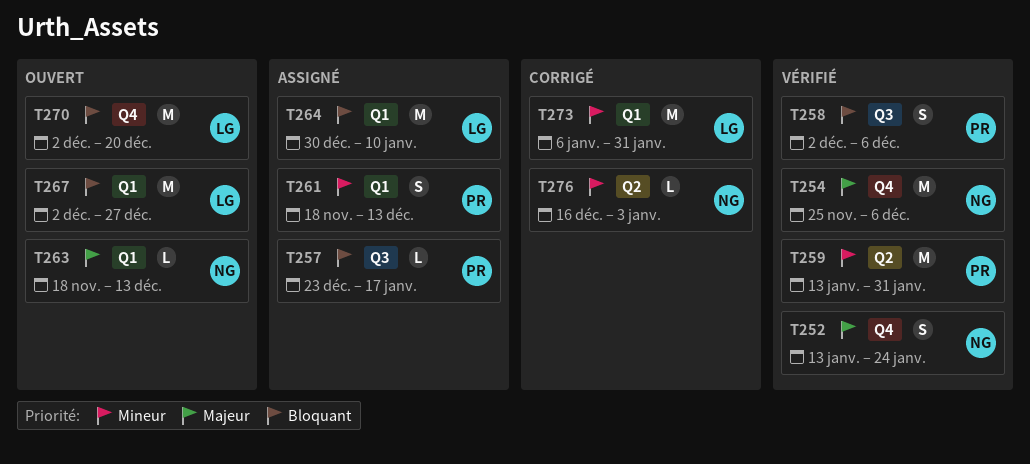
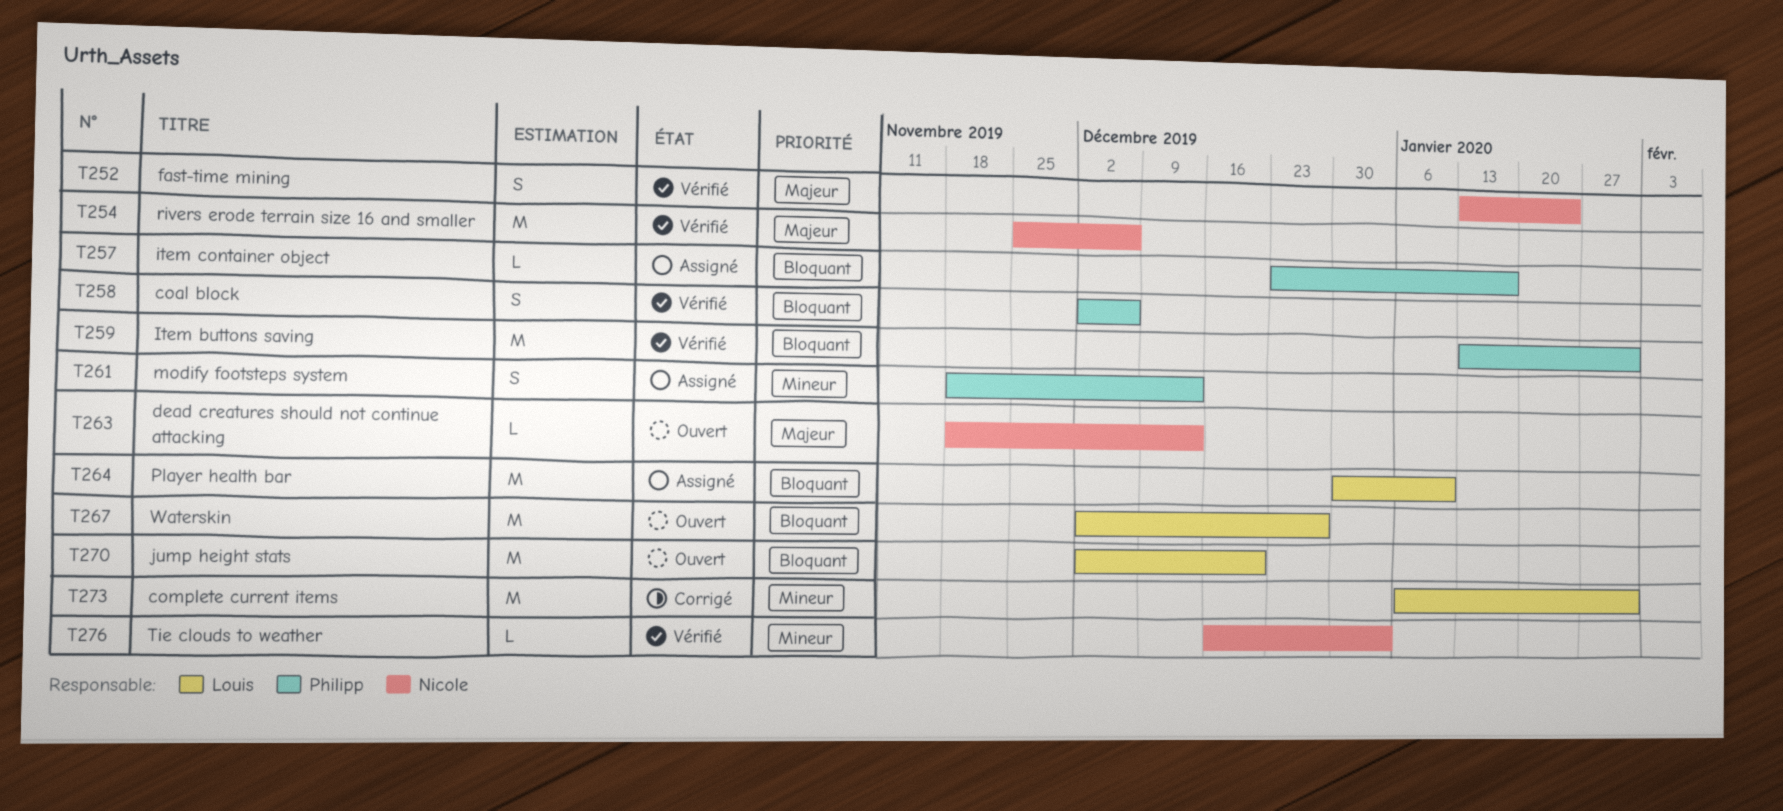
T259, priority: Mineur -> Bloquant
T276, status: Corrigé -> Vérifié

